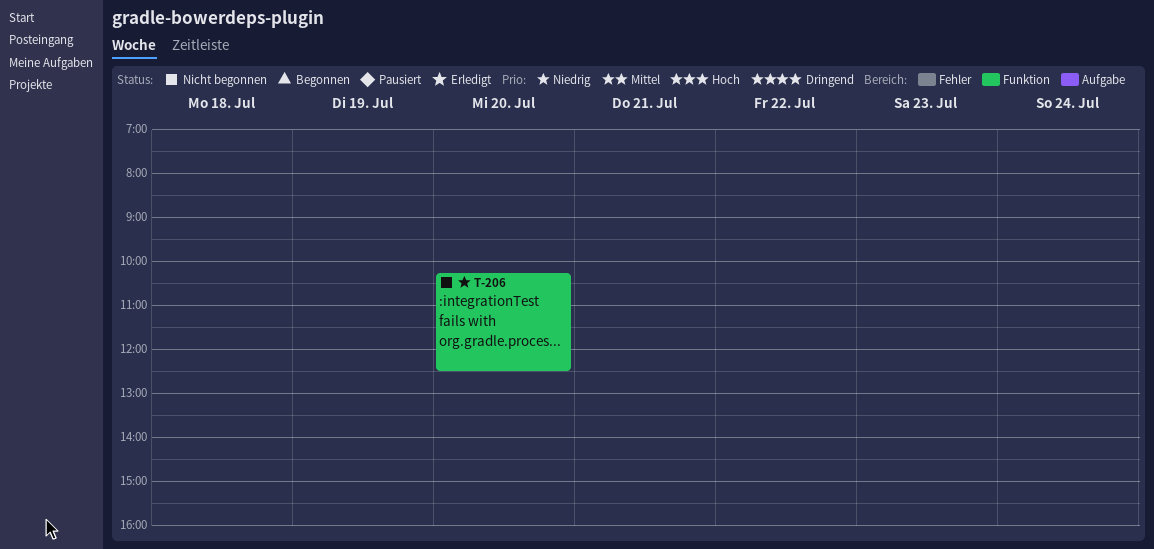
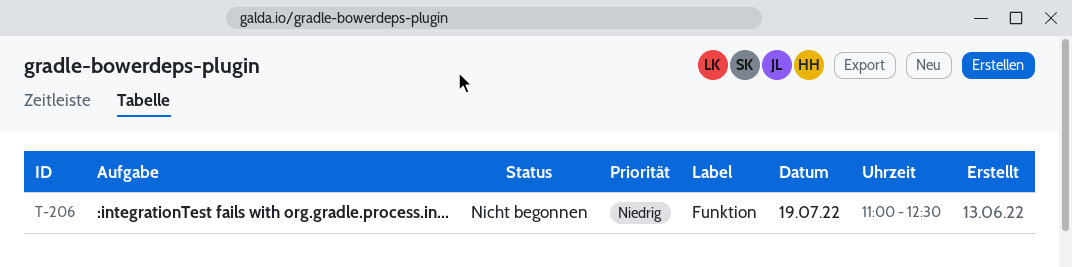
T-206, day: Jul 20 -> Jul 19
T-206, begins: 10:15 -> 11:00

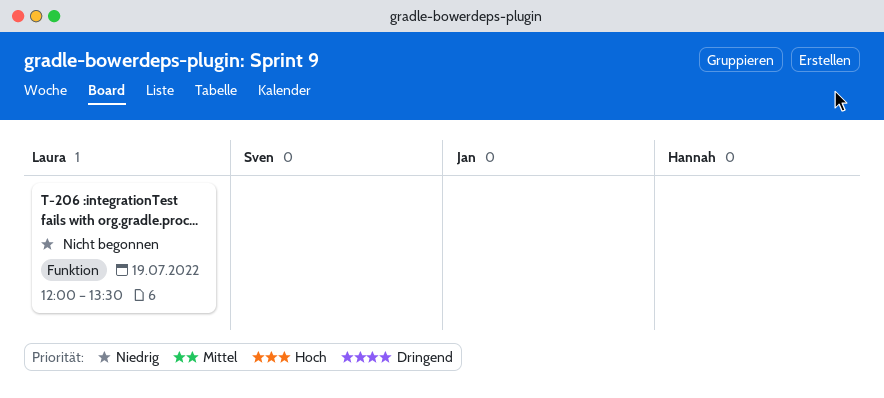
T-206, begins: 11:00 -> 12:00
T-206, ends: 12:30 -> 13:30

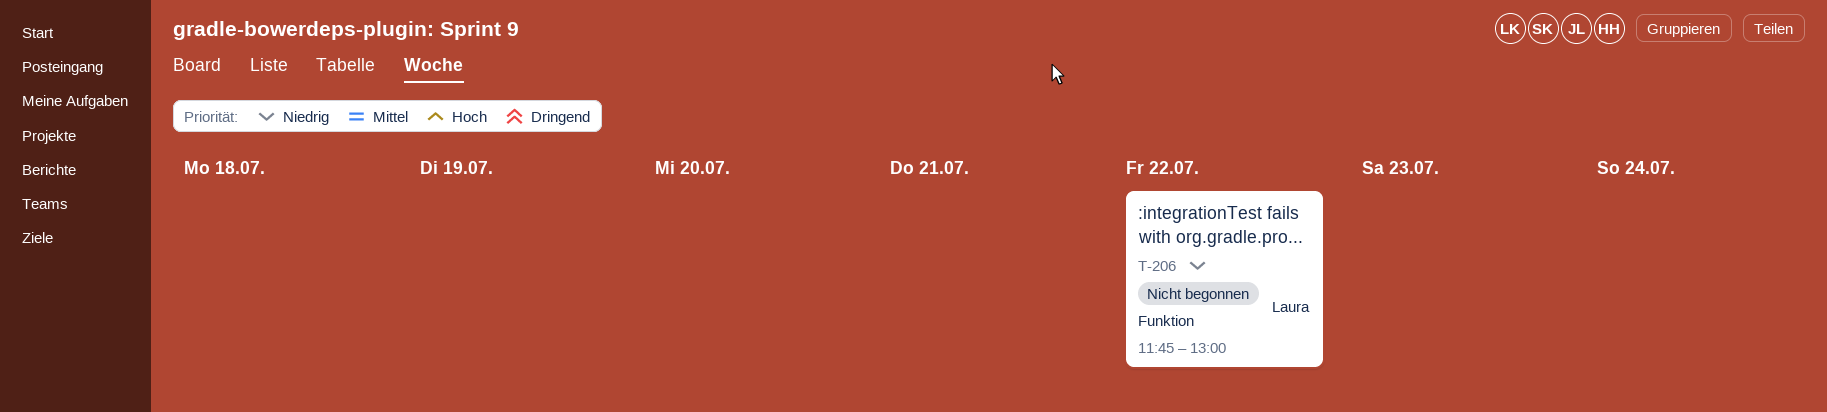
T-206, day: Jul 19 -> Jul 22
T-206, begins: 12:00 -> 11:45
T-206, ends: 13:30 -> 13:00

